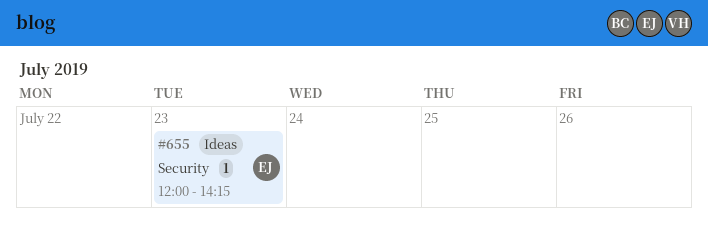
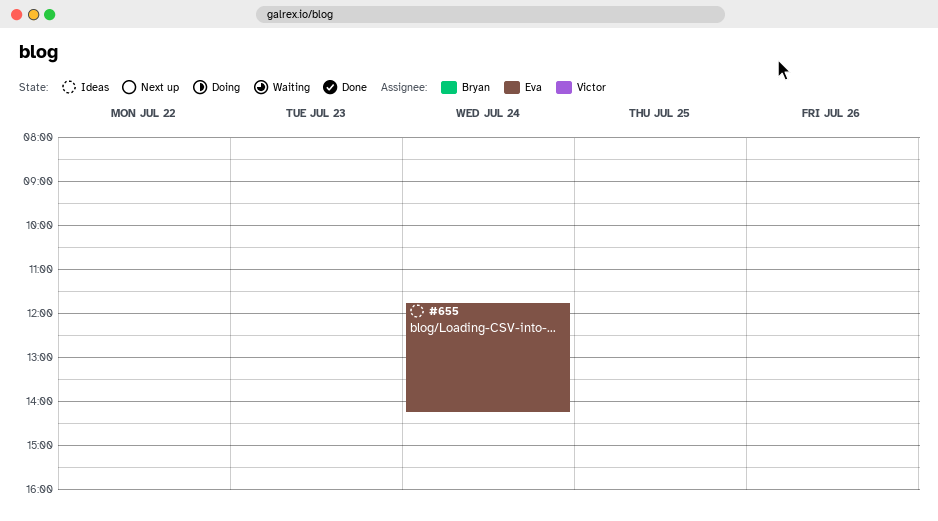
#655, day: Jul 23 -> Jul 24
#655, begins: 12:00 -> 11:45

